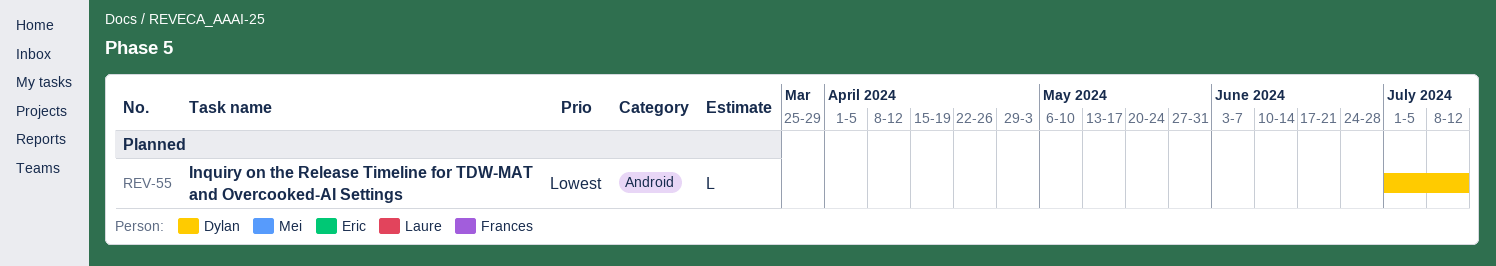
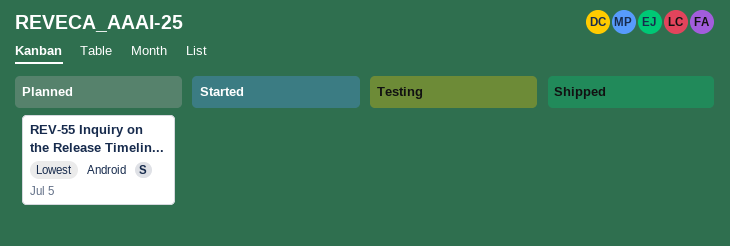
REV-55, estimate: L -> S
REV-55, due: Jul 12 -> Jul 5

